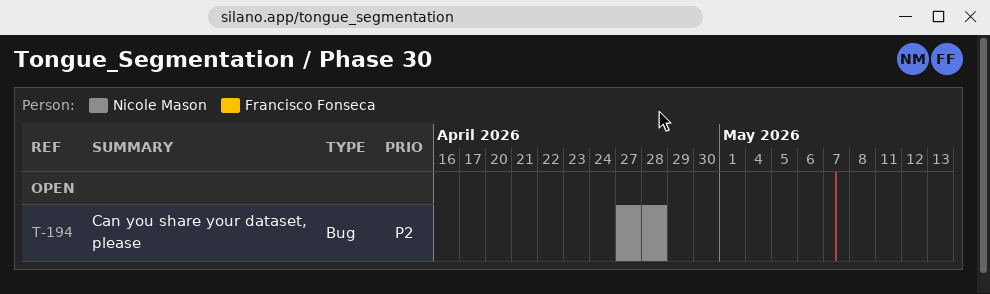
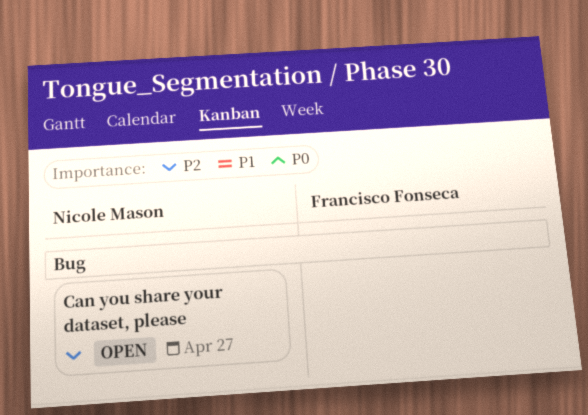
Can you share your dataset, please, due: Apr 28 -> Apr 27

